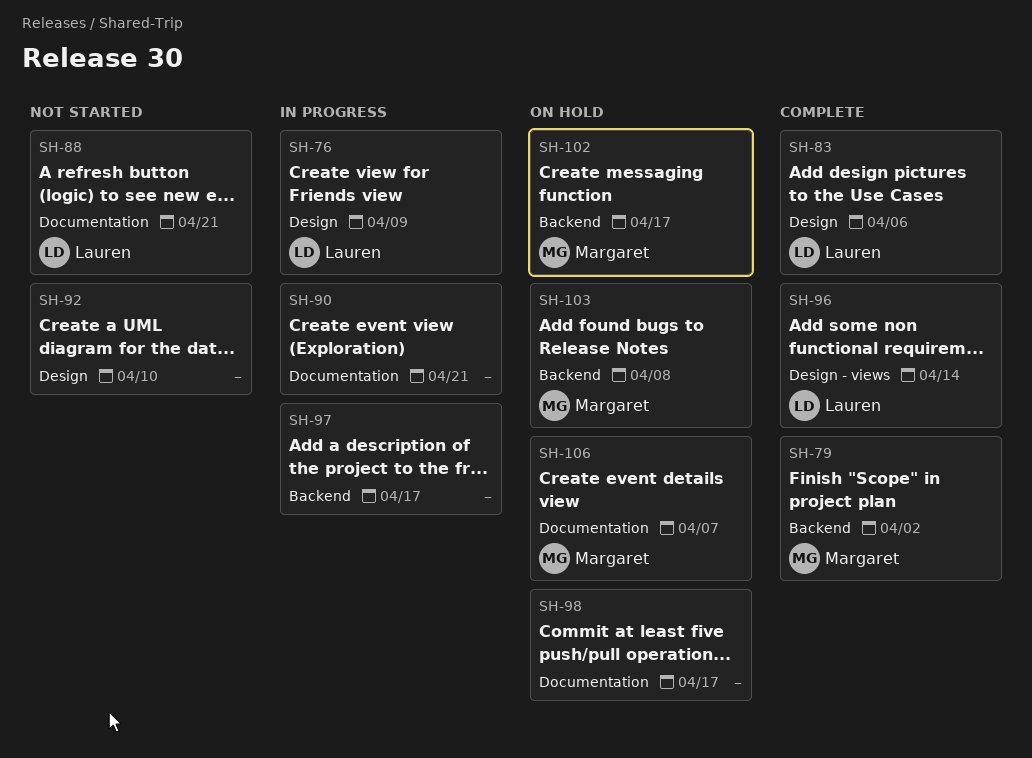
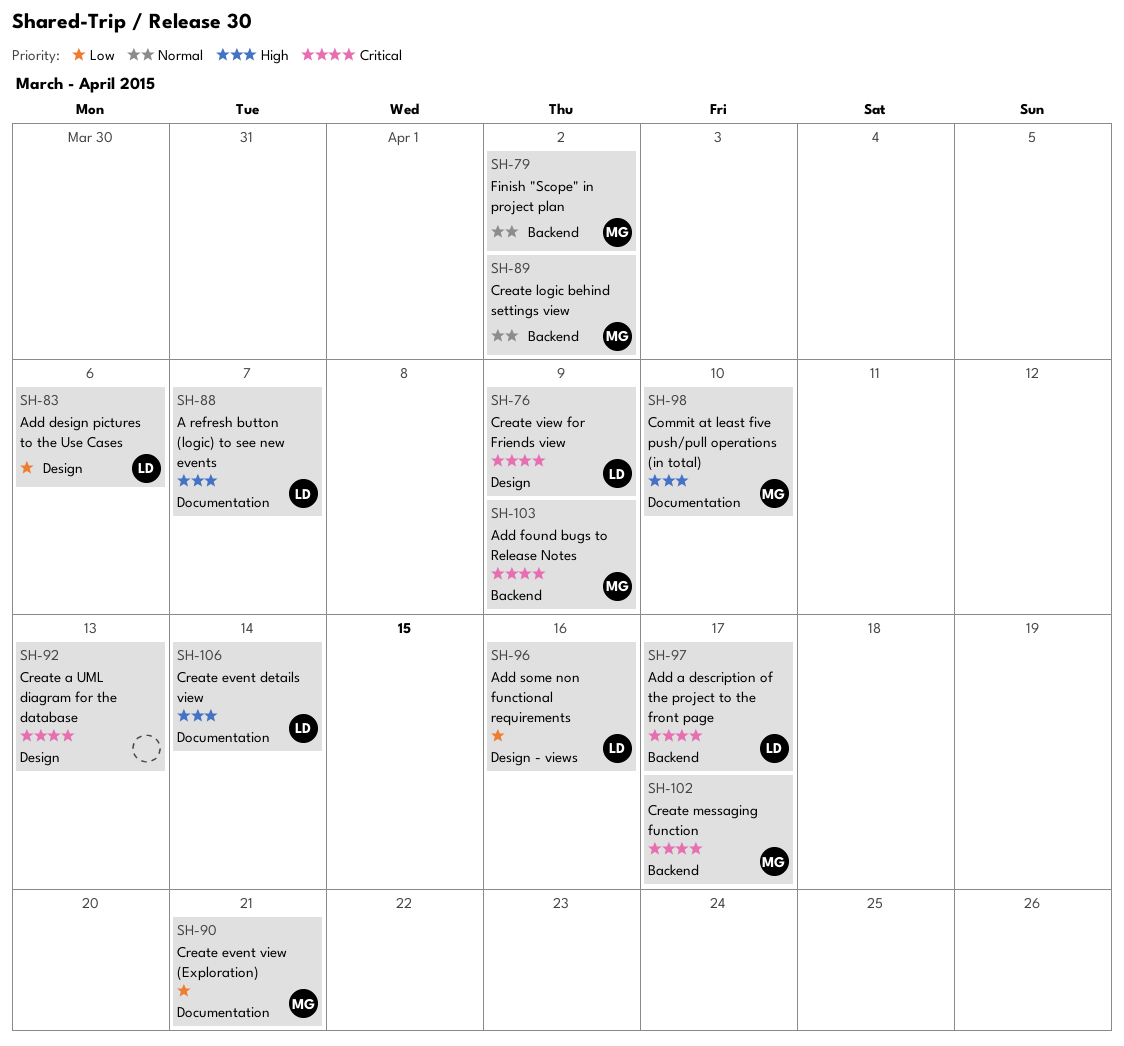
SH-88, due: Apr 21 -> Apr 7
SH-89: none -> present
SH-90, owner: none -> Margaret
SH-92, due: Apr 10 -> Apr 13
SH-96, due: Apr 14 -> Apr 16
SH-97, owner: none -> Lauren
SH-98, owner: none -> Margaret
SH-98, due: Apr 17 -> Apr 10
SH-103, due: Apr 8 -> Apr 9
SH-106, owner: Margaret -> Lauren
SH-106, due: Apr 7 -> Apr 14

